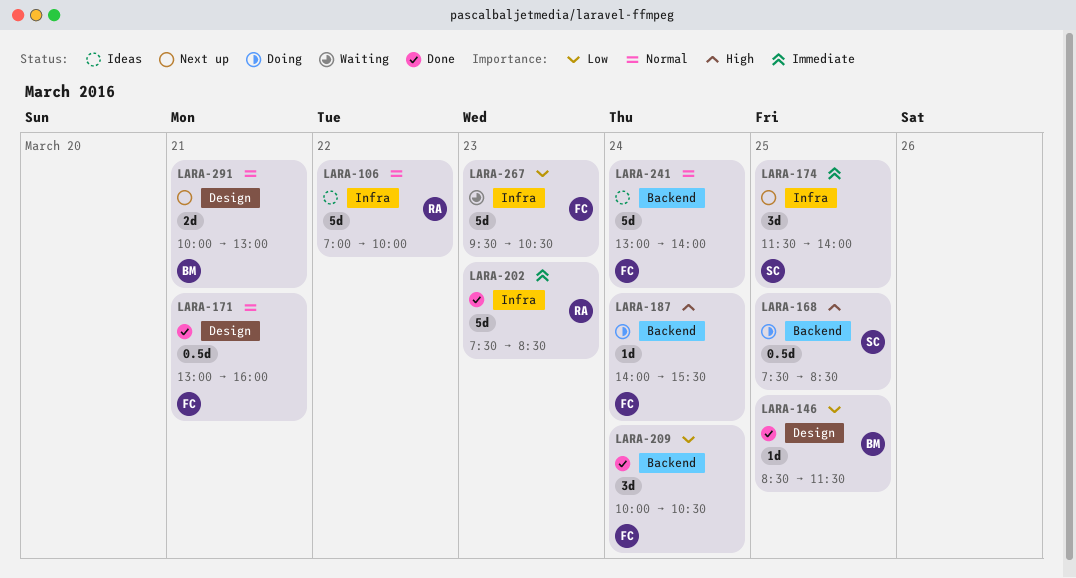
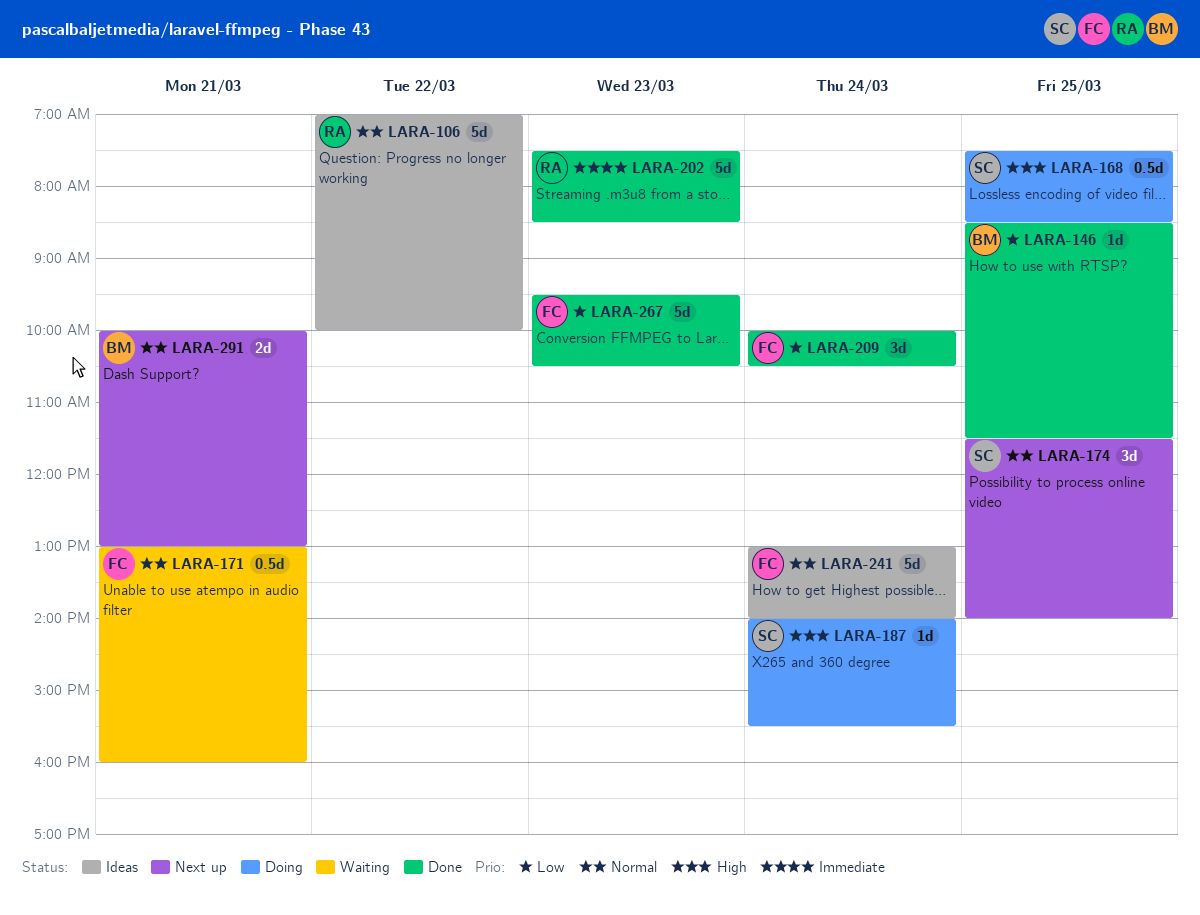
LARA-171, status: Done -> Waiting
LARA-174, priority: Immediate -> Normal
LARA-187, owner: FC -> SC
LARA-267, status: Waiting -> Done

